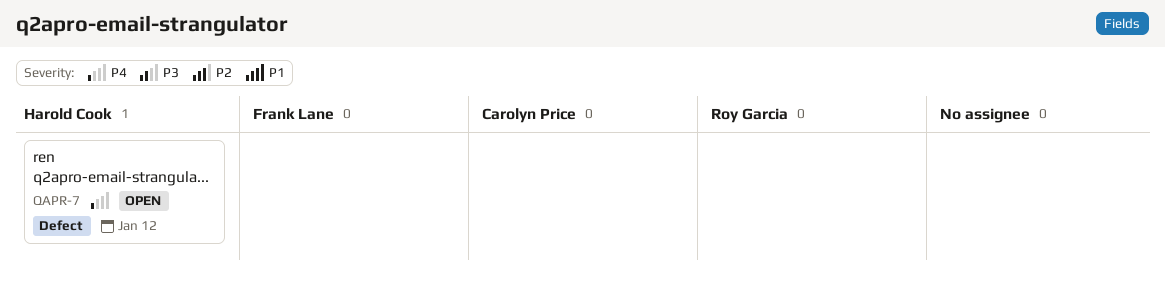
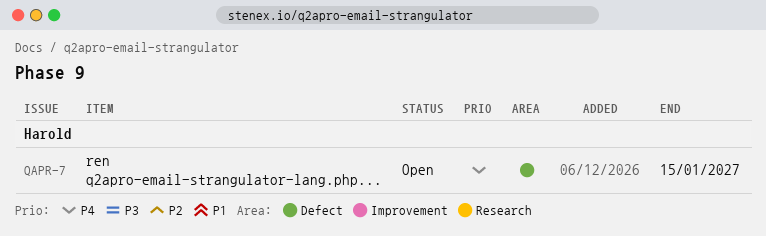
QAPR-7, due: Jan 12 -> Jan 15

